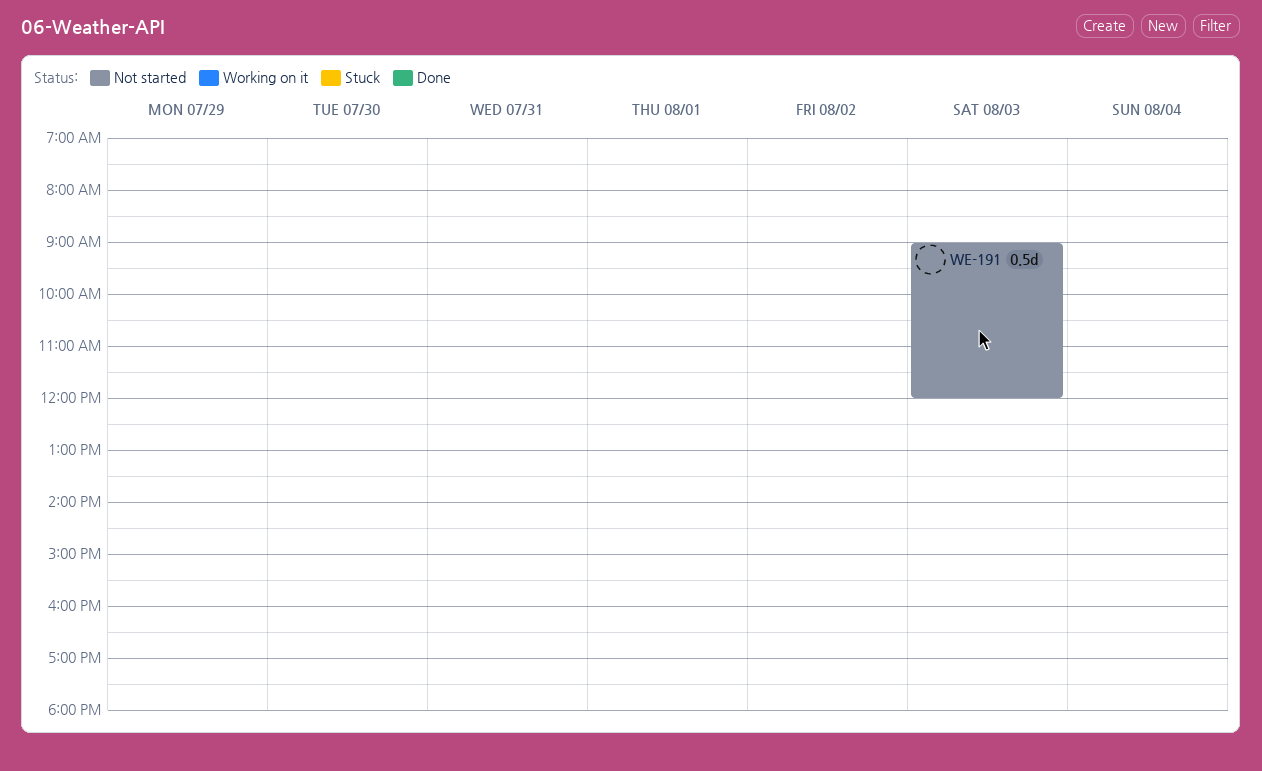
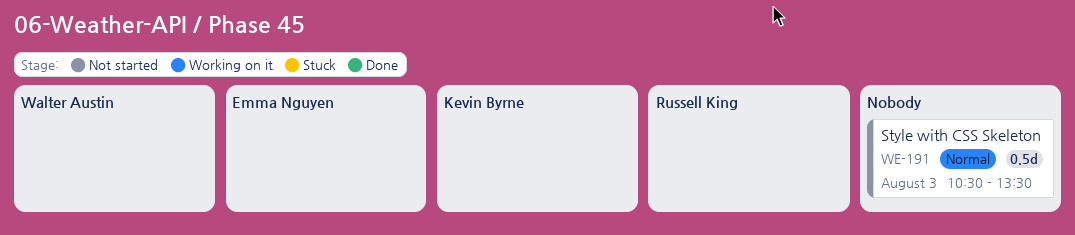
WE-191, begins: 09:00 -> 10:30
WE-191, ends: 12:00 -> 13:30

